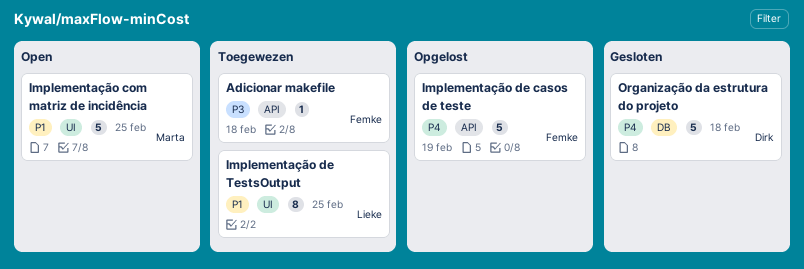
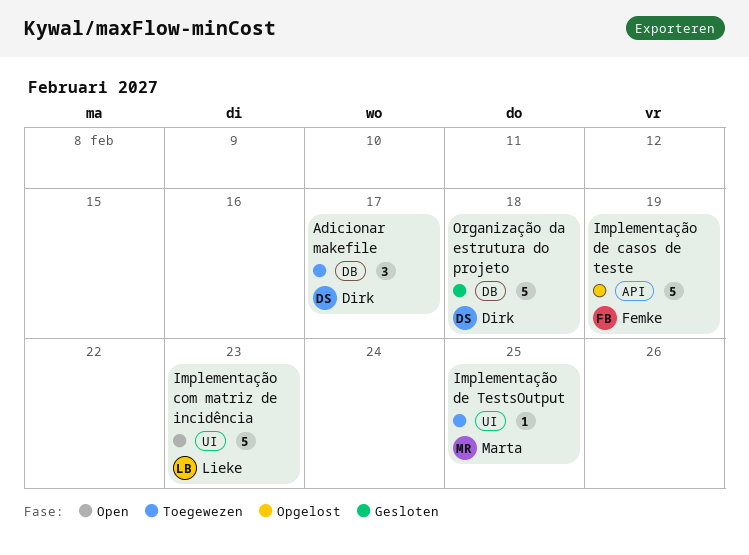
Adicionar makefile, owner: Femke -> Dirk
Adicionar makefile, label: API -> DB
Adicionar makefile, estimate: 1 -> 3
Adicionar makefile, due: Feb 18 -> Feb 17
Implementação com matriz de incidência, owner: Marta -> Lieke
Implementação com matriz de incidência, due: Feb 25 -> Feb 23
Implementação de TestsOutput, owner: Lieke -> Marta
Implementação de TestsOutput, estimate: 8 -> 1

